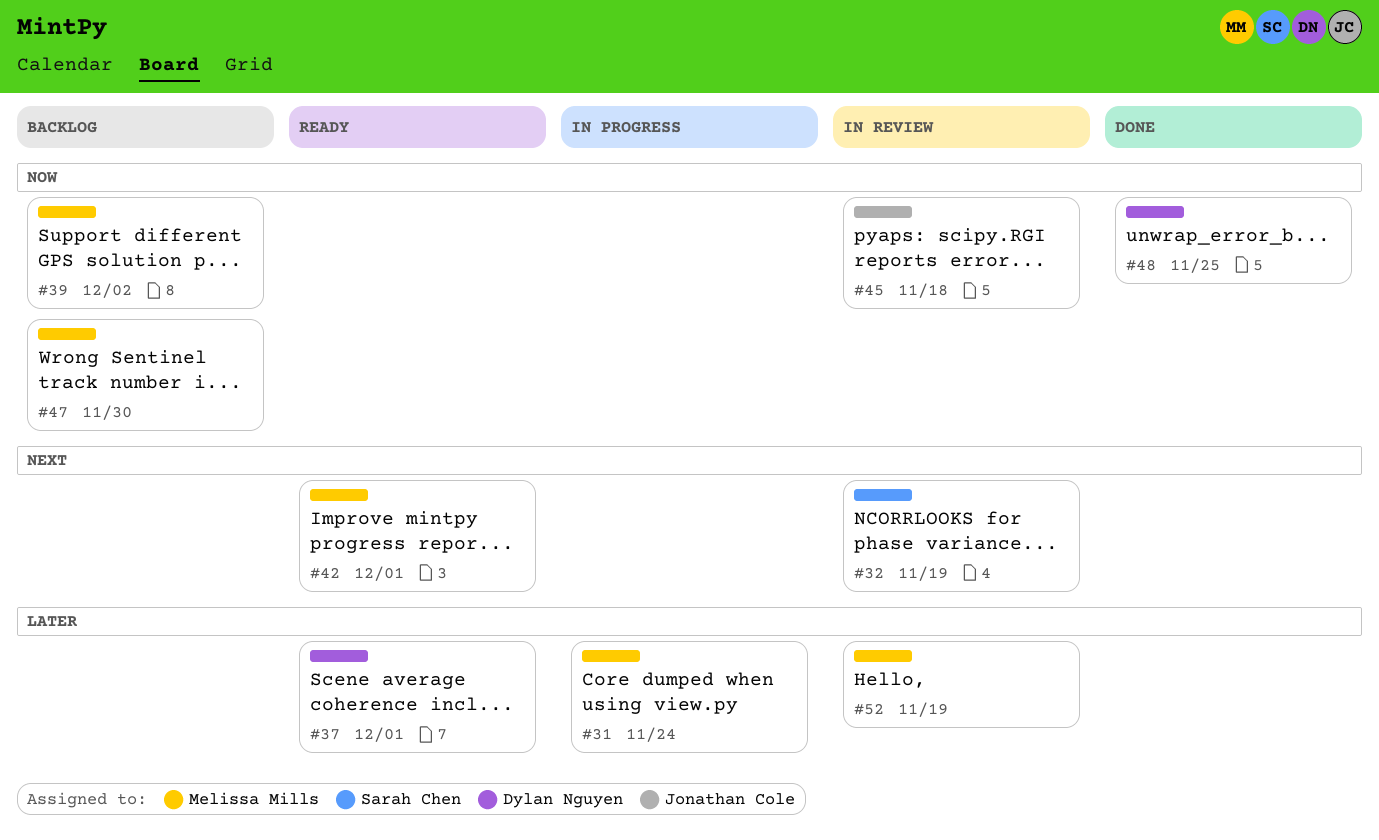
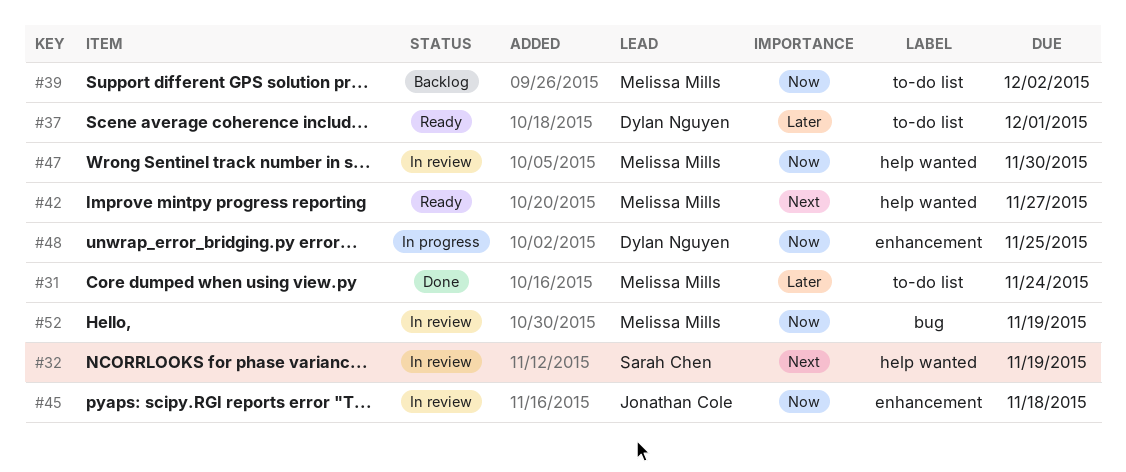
#31, status: In progress -> Done
#42, due: Dec 1 -> Nov 27
#47, status: Backlog -> In review
#48, status: Done -> In progress
#52, priority: Later -> Now

